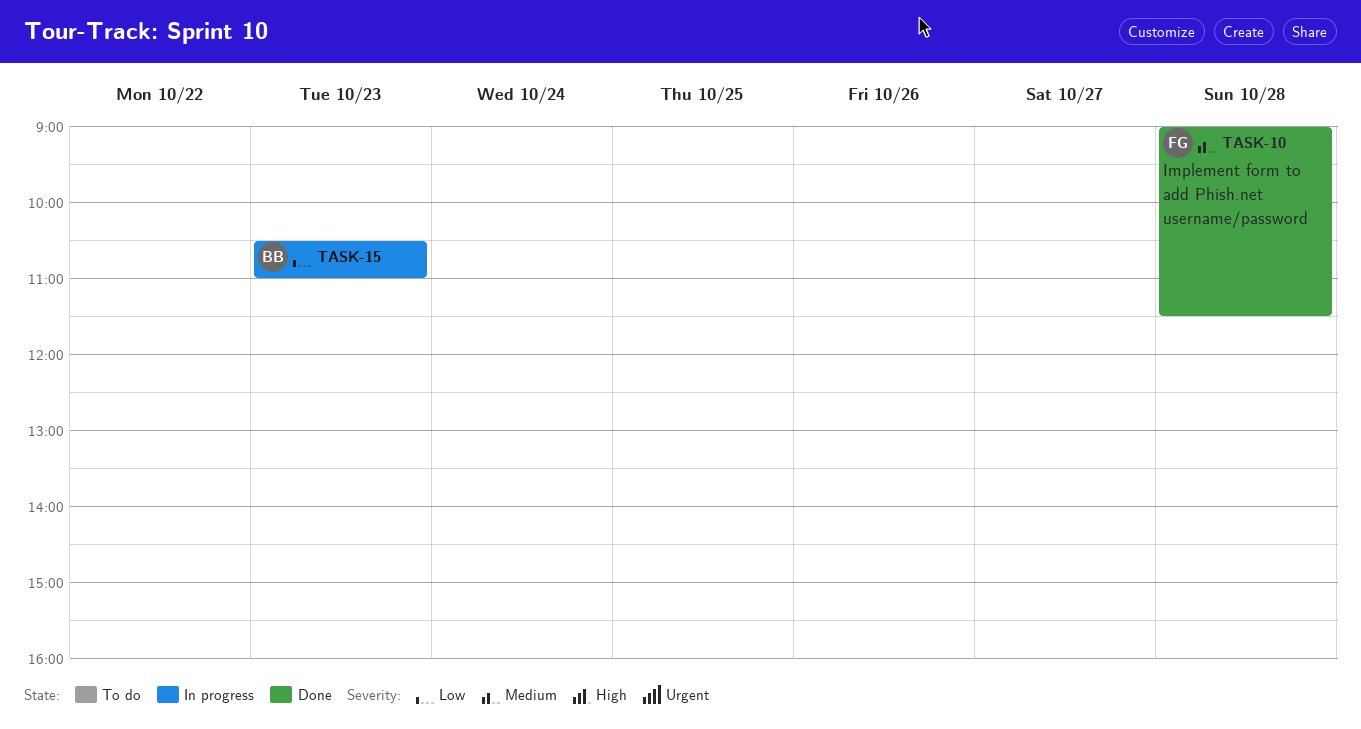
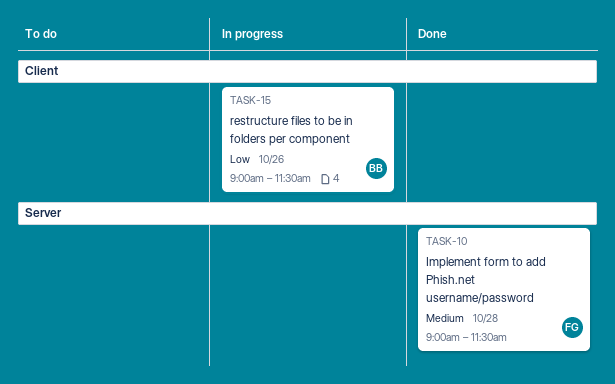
TASK-15, day: Oct 23 -> Oct 26
TASK-15, begins: 10:30 -> 09:00
TASK-15, ends: 11:00 -> 11:30

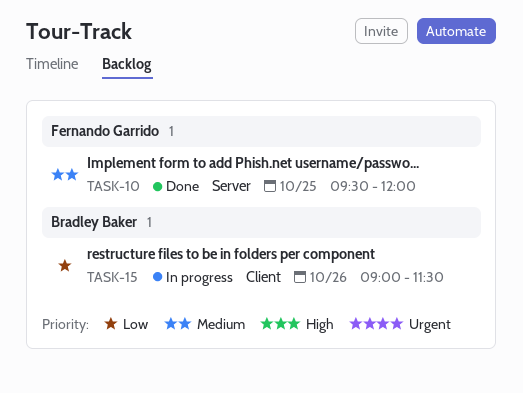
TASK-10, day: Oct 28 -> Oct 25
TASK-10, begins: 09:00 -> 09:30
TASK-10, ends: 11:30 -> 12:00

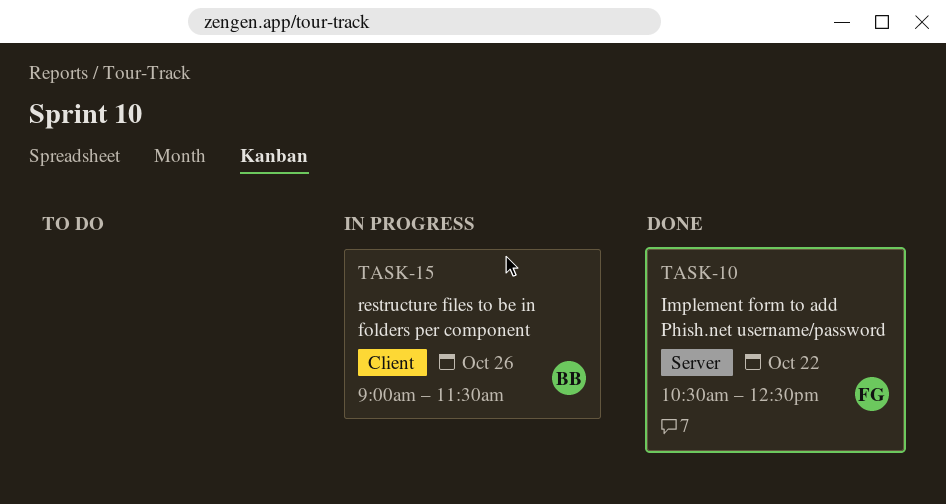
TASK-10, day: Oct 25 -> Oct 22
TASK-10, begins: 09:30 -> 10:30
TASK-10, ends: 12:00 -> 12:30

